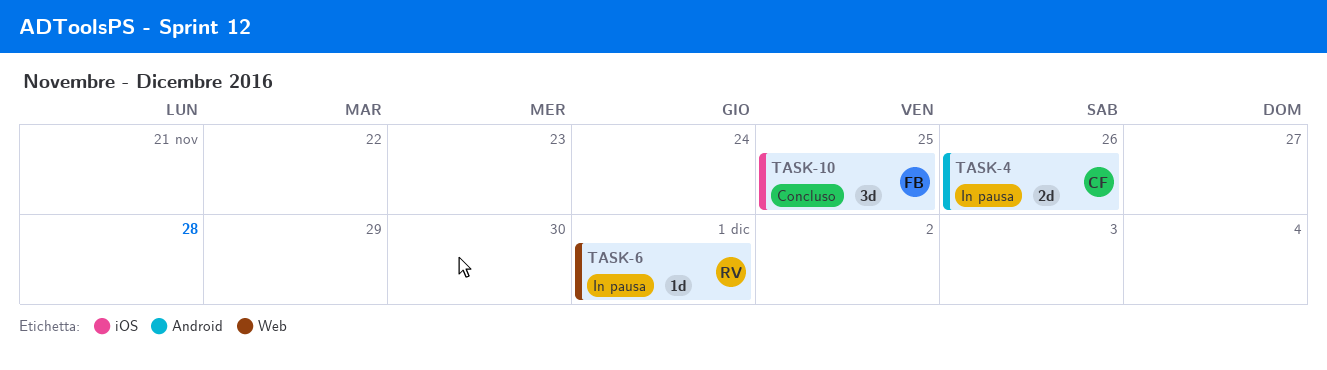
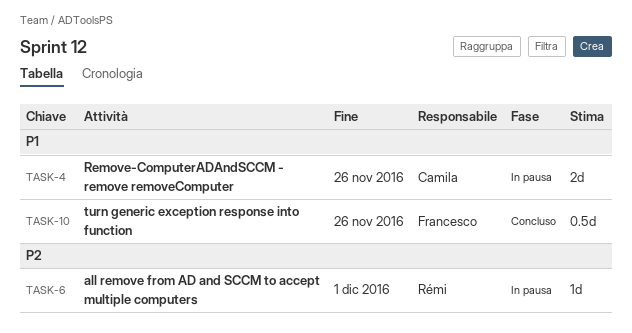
TASK-10, estimate: 3d -> 0.5d
TASK-10, due: Nov 25 -> Nov 26

